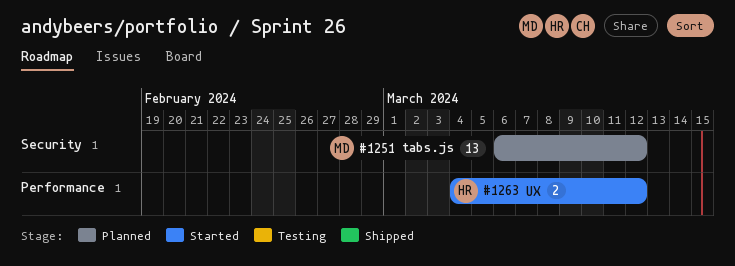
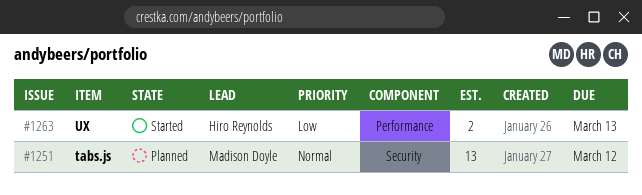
#1263, due: Mar 12 -> Mar 13

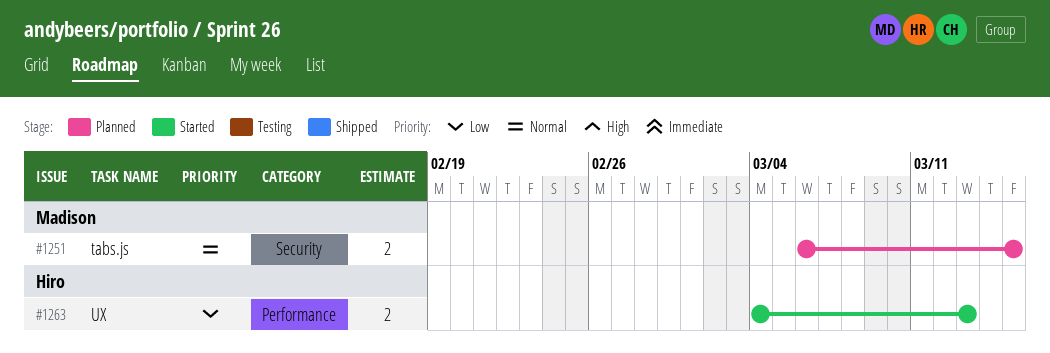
#1251, estimate: 13 -> 2
#1251, due: Mar 12 -> Mar 15

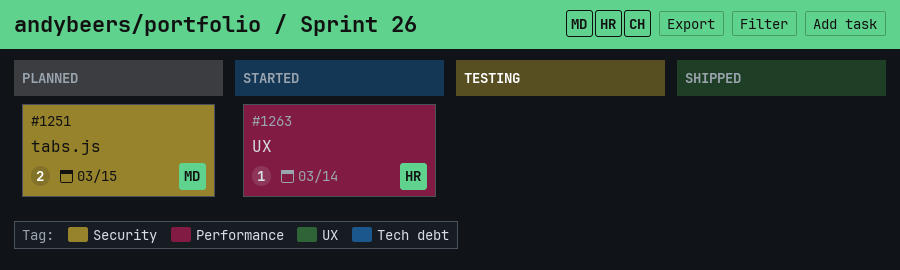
#1263, estimate: 2 -> 1
#1263, due: Mar 13 -> Mar 14

